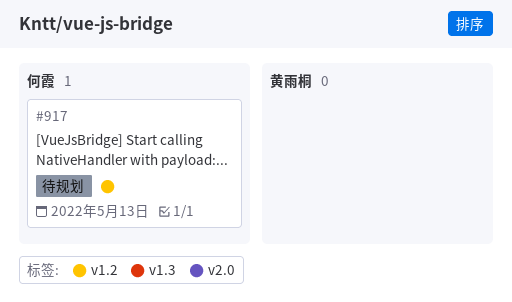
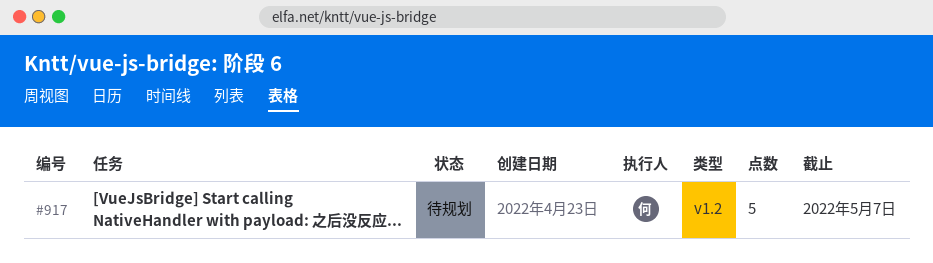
#917, due: May 13 -> May 7

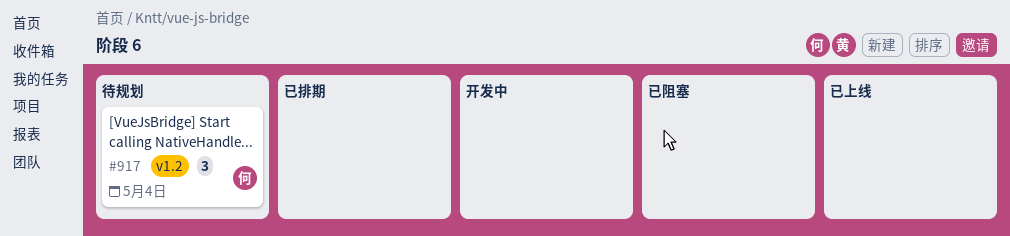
#917, estimate: 5 -> 3
#917, due: May 7 -> May 4

